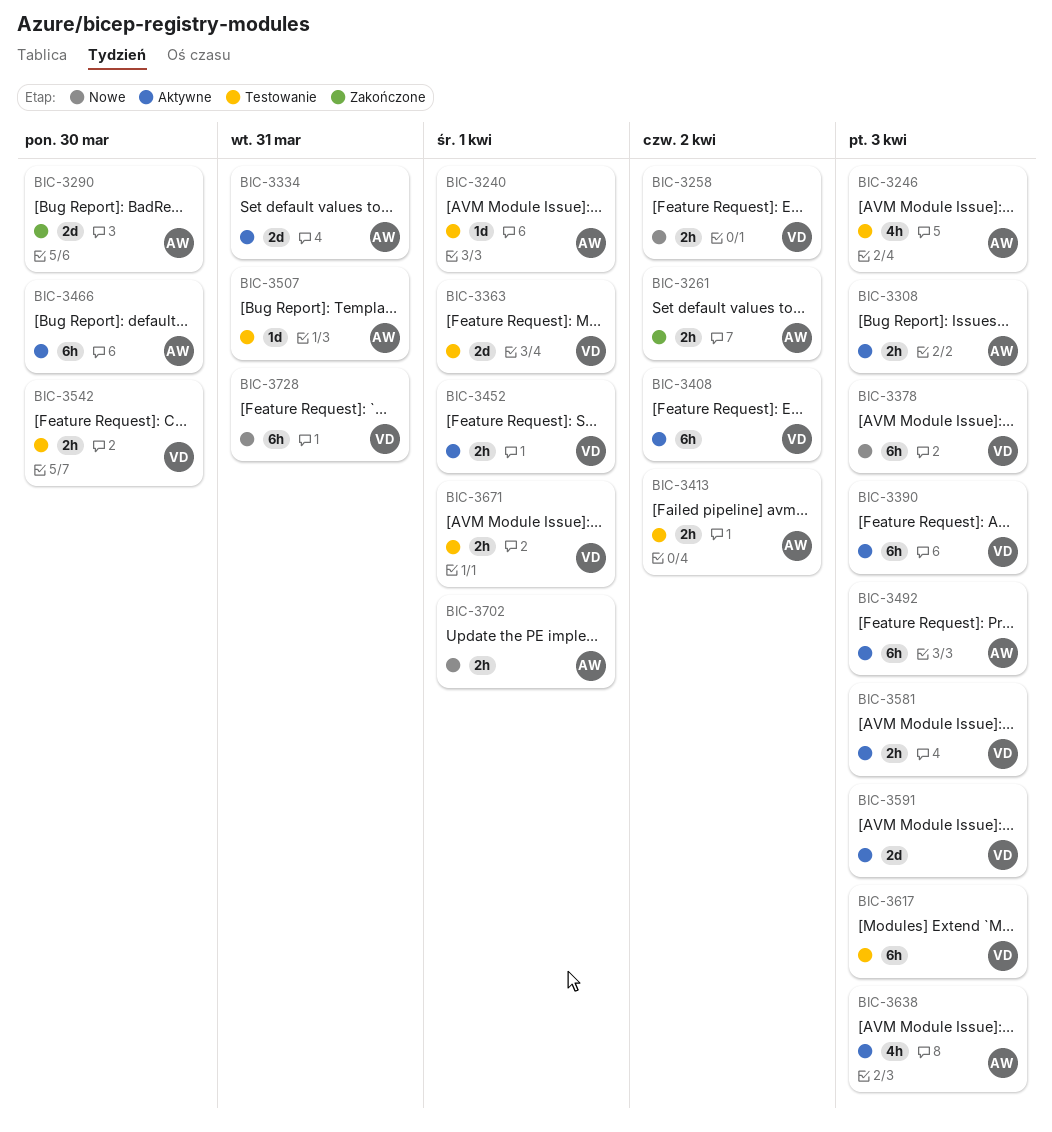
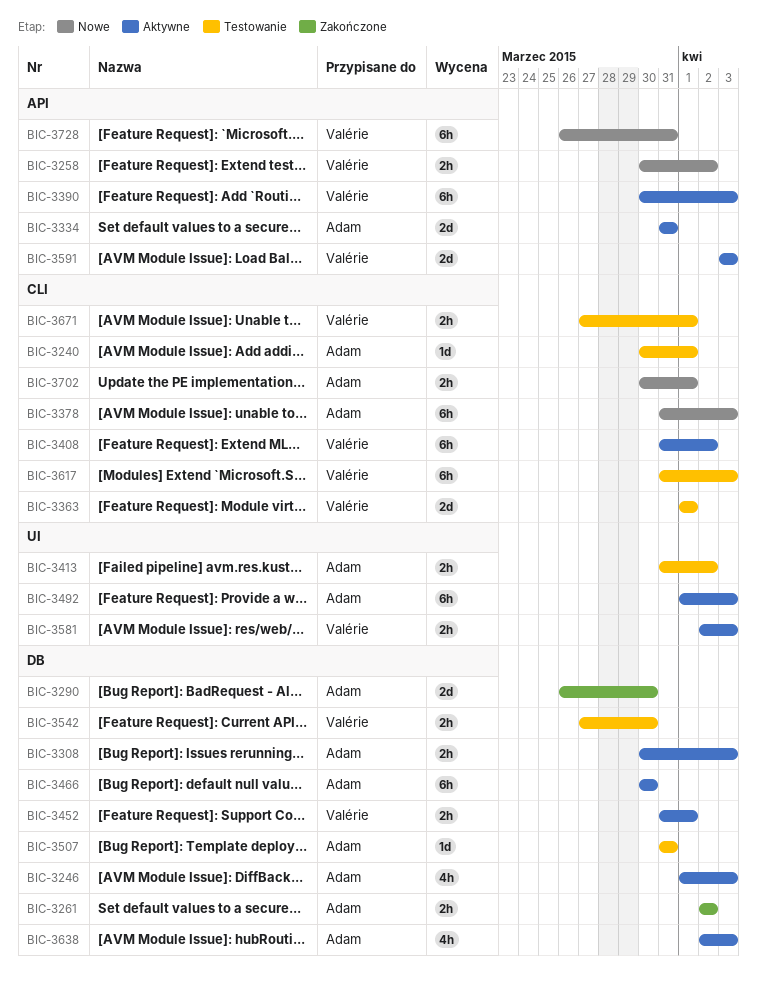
BIC-3246, status: Testowanie -> Aktywne
BIC-3378, owner: Valérie -> Adam

